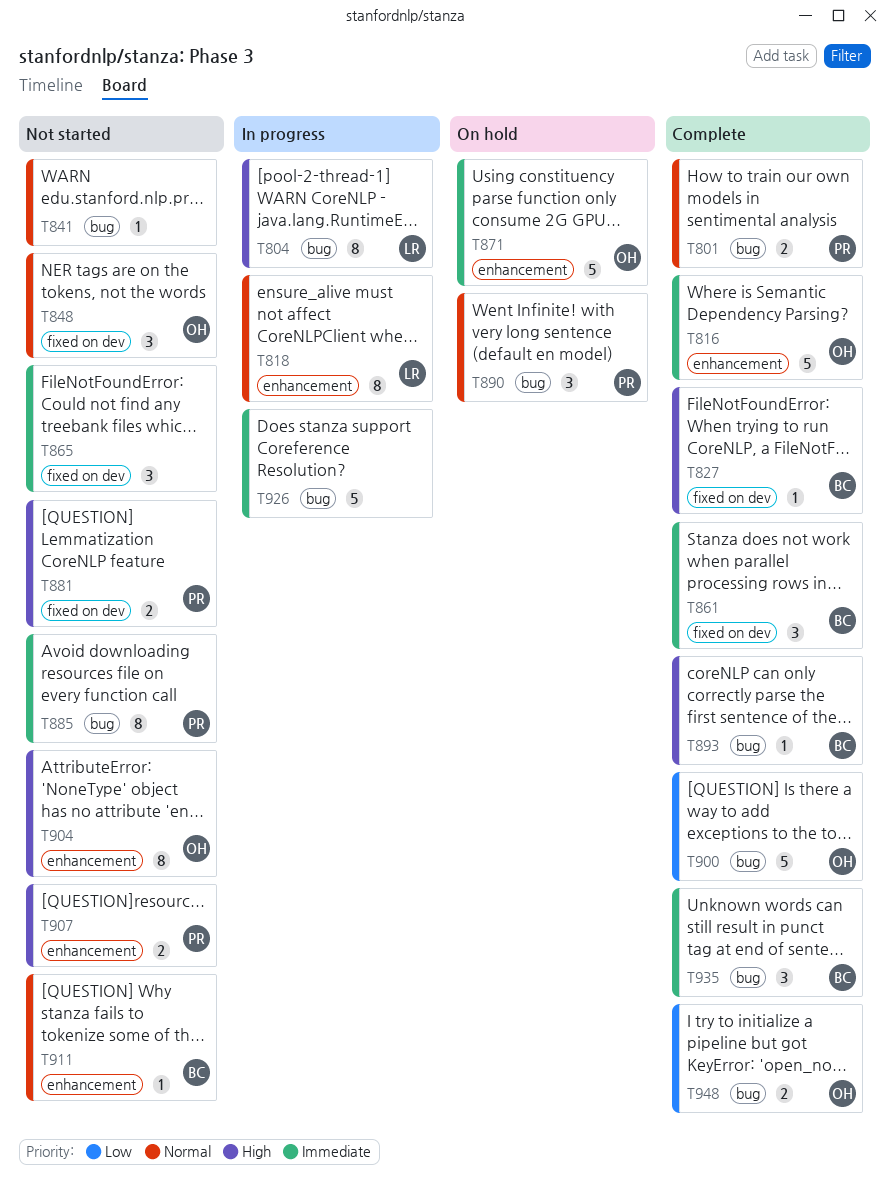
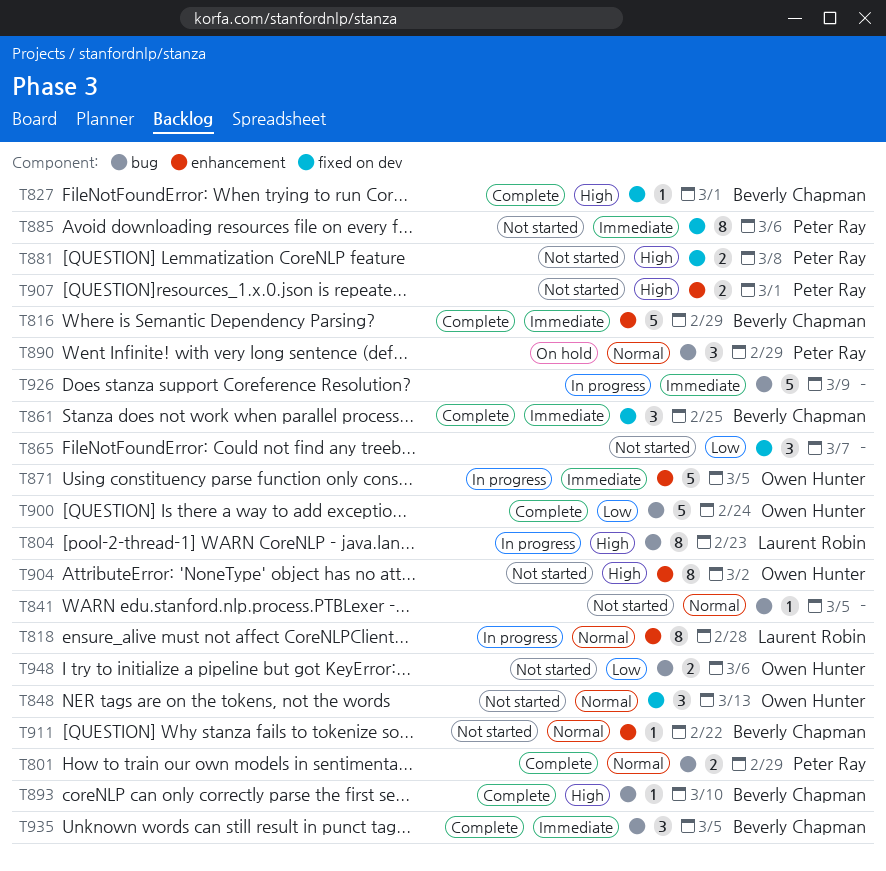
T816, owner: Owen Hunter -> Beverly Chapman
T865, priority: Immediate -> Low
T871, status: On hold -> In progress
T885, label: bug -> fixed on dev
T948, status: Complete -> Not started

